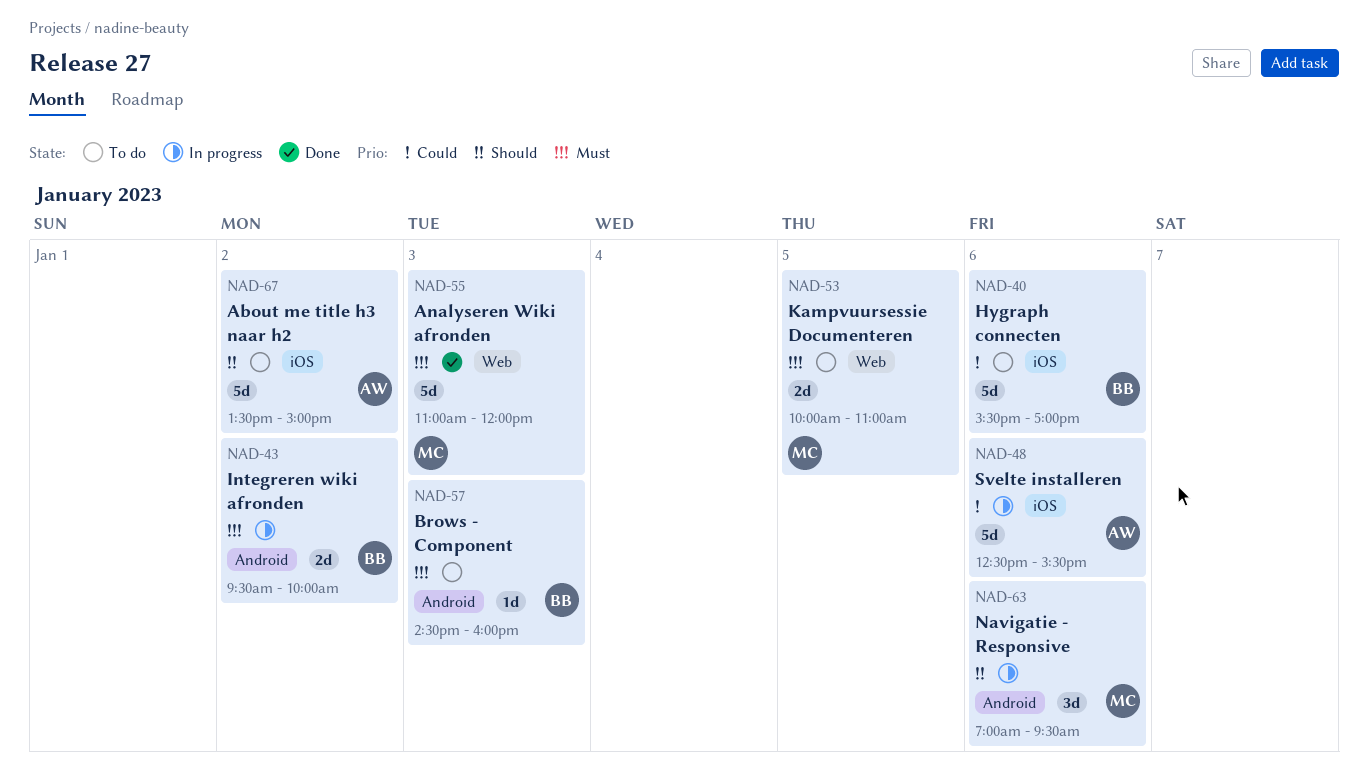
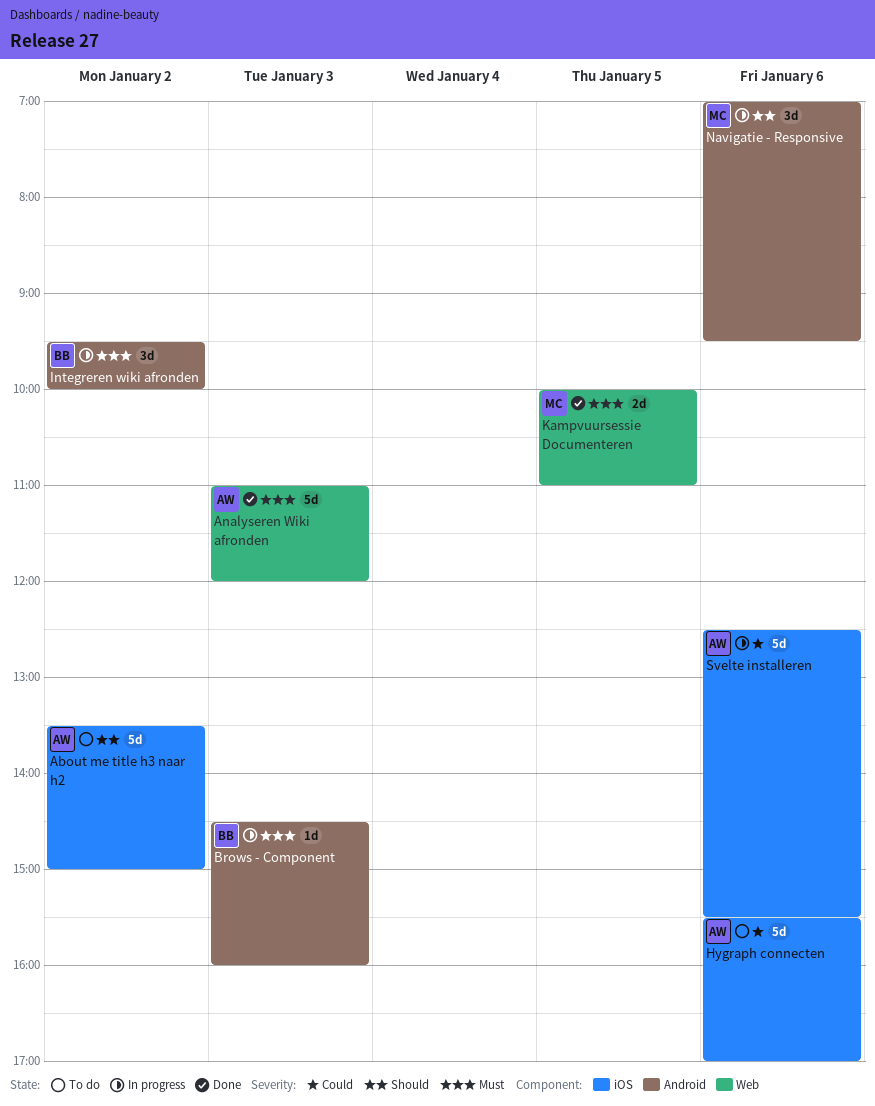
Analyseren Wiki afronden, owner: MC -> AW
Brows - Component, status: To do -> In progress
Hygraph connecten, owner: BB -> AW
Integreren wiki afronden, estimate: 2d -> 3d
Kampvuursessie Documenteren, status: To do -> Done

